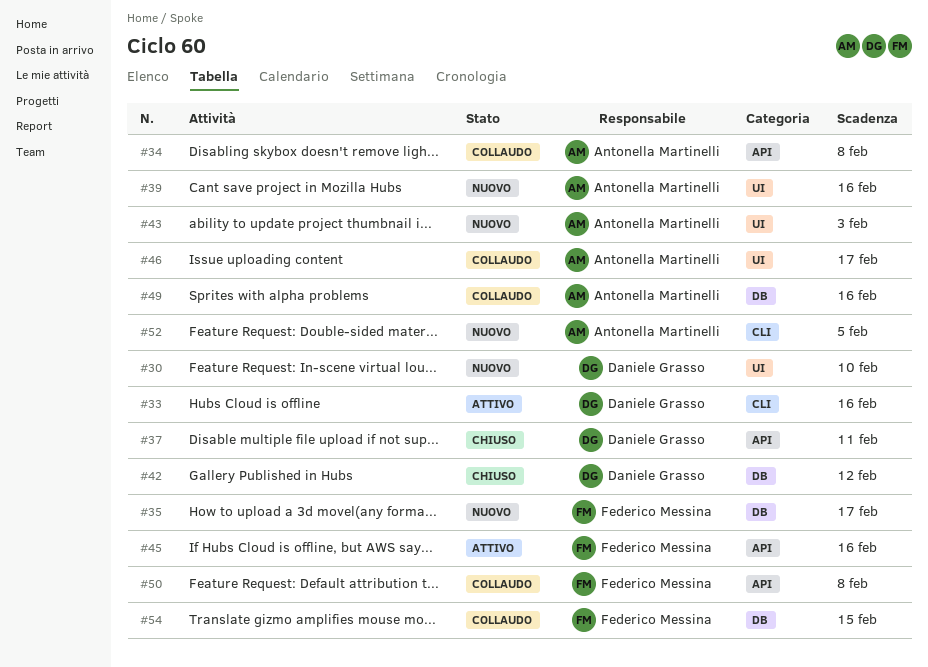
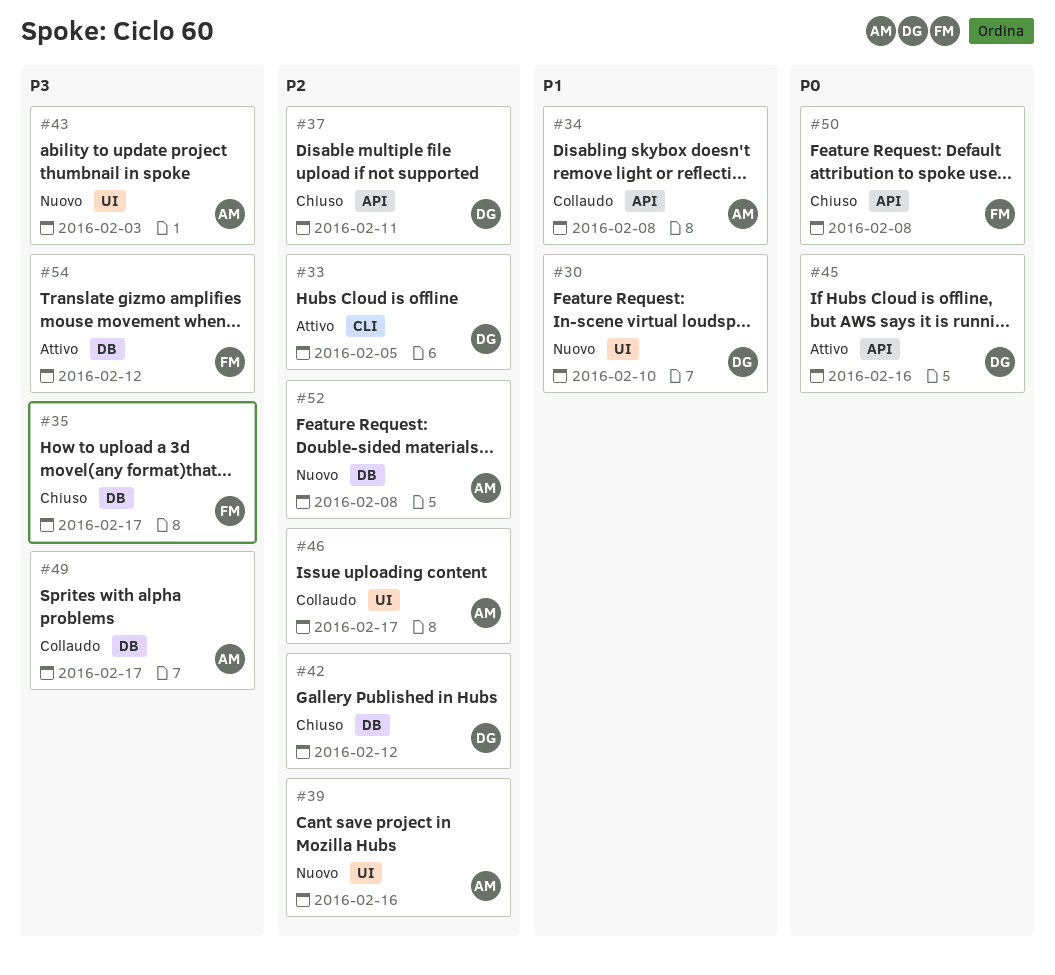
#33, due: Feb 16 -> Feb 5
#35, status: Nuovo -> Chiuso
#45, owner: Federico Messina -> Daniele Grasso
#49, due: Feb 16 -> Feb 17
#50, status: Collaudo -> Chiuso
#52, label: CLI -> DB
#52, due: Feb 5 -> Feb 8
#54, status: Collaudo -> Attivo
#54, due: Feb 15 -> Feb 12

